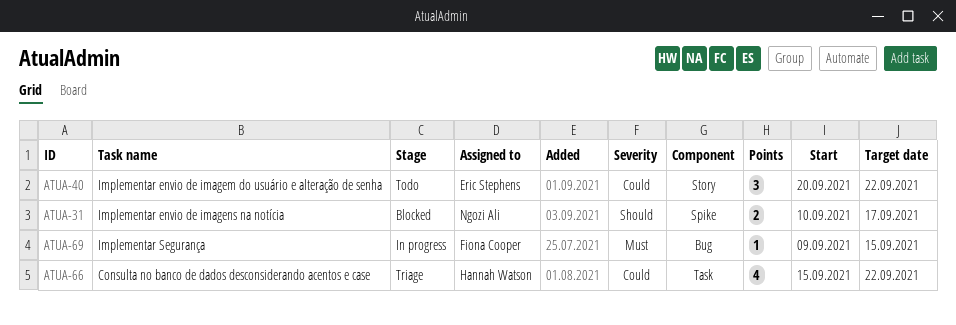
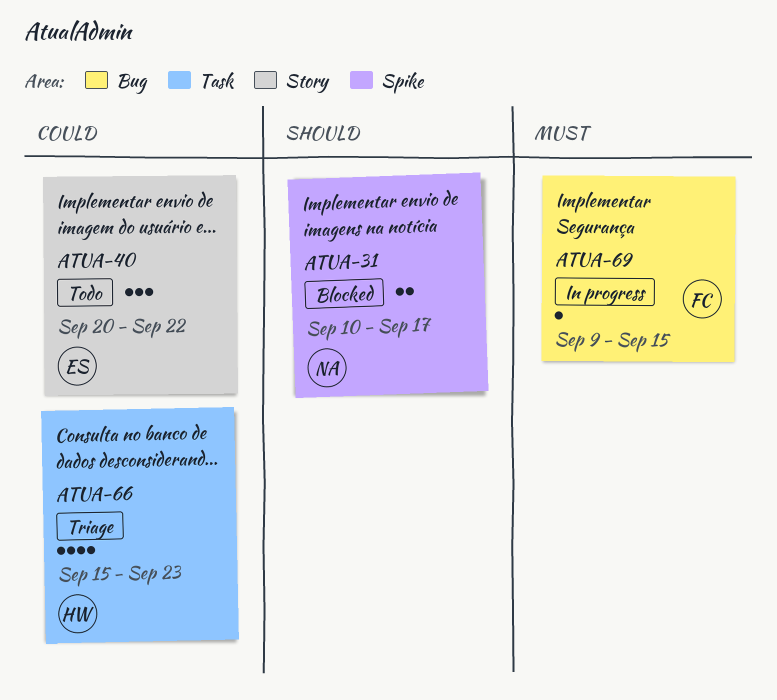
ATUA-66, due: Sep 22 -> Sep 23

